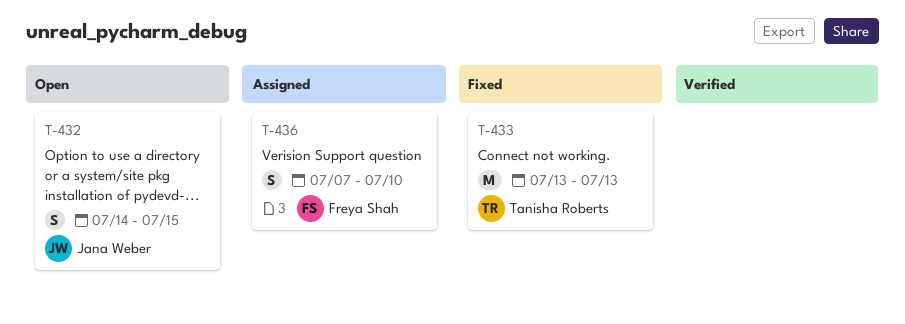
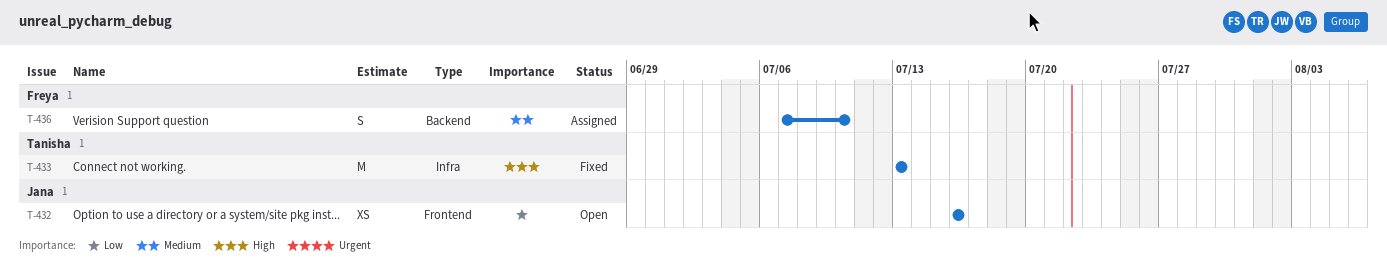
T-432, estimate: S -> XS
T-432, start: Jul 14 -> Jul 16
T-432, due: Jul 15 -> Jul 16

